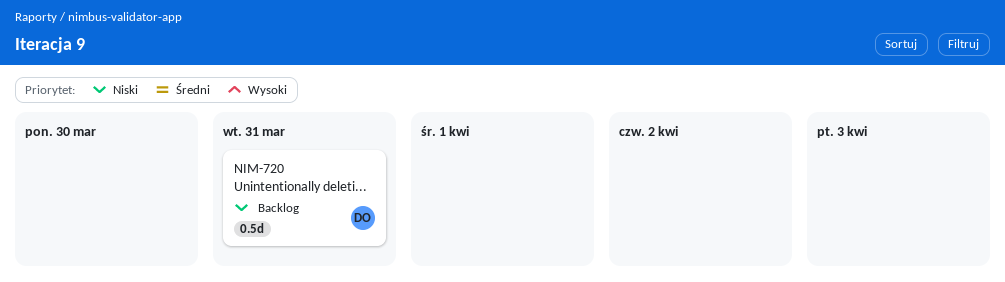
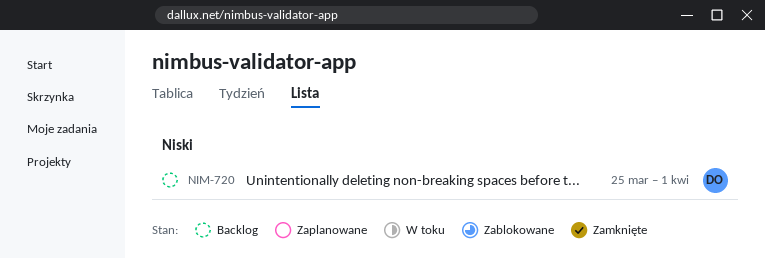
NIM-720, due: Mar 31 -> Apr 1

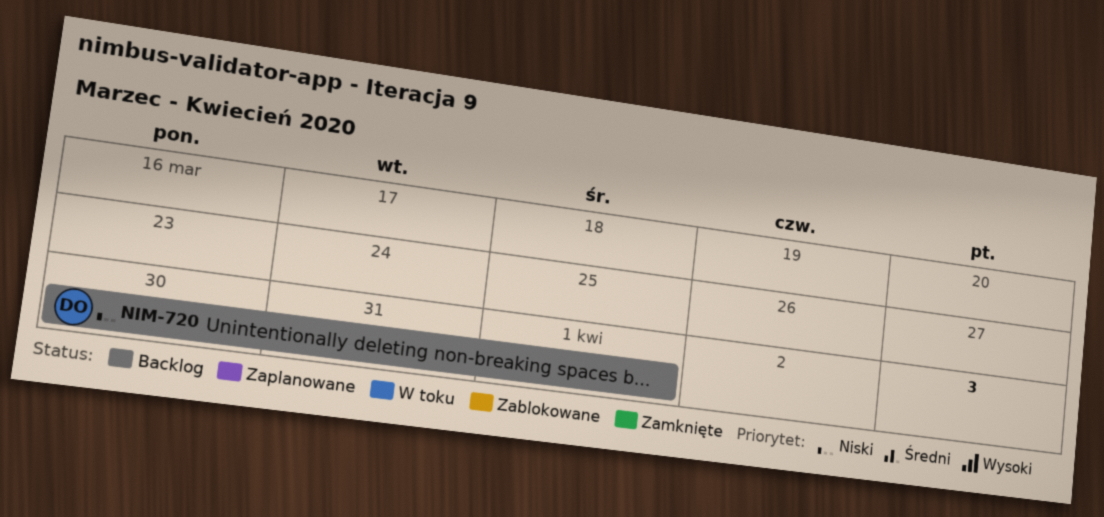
NIM-720, start: Mar 25 -> Mar 30

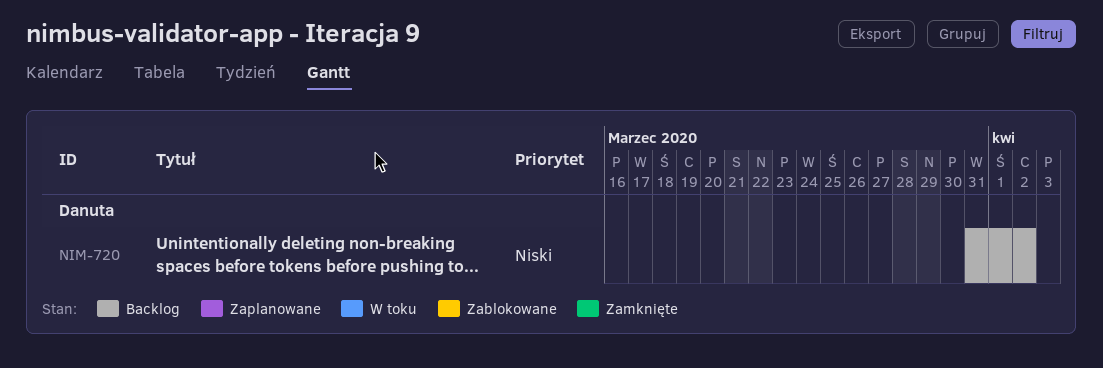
NIM-720, start: Mar 30 -> Mar 31
NIM-720, due: Apr 1 -> Apr 2

